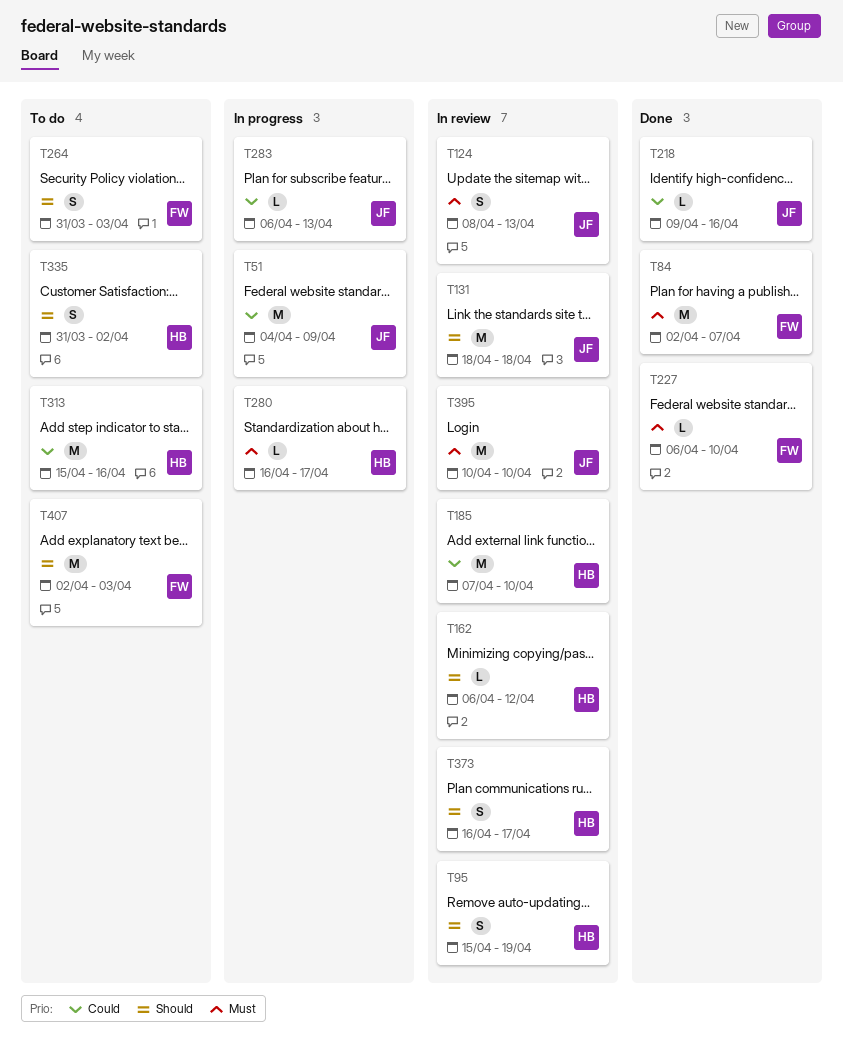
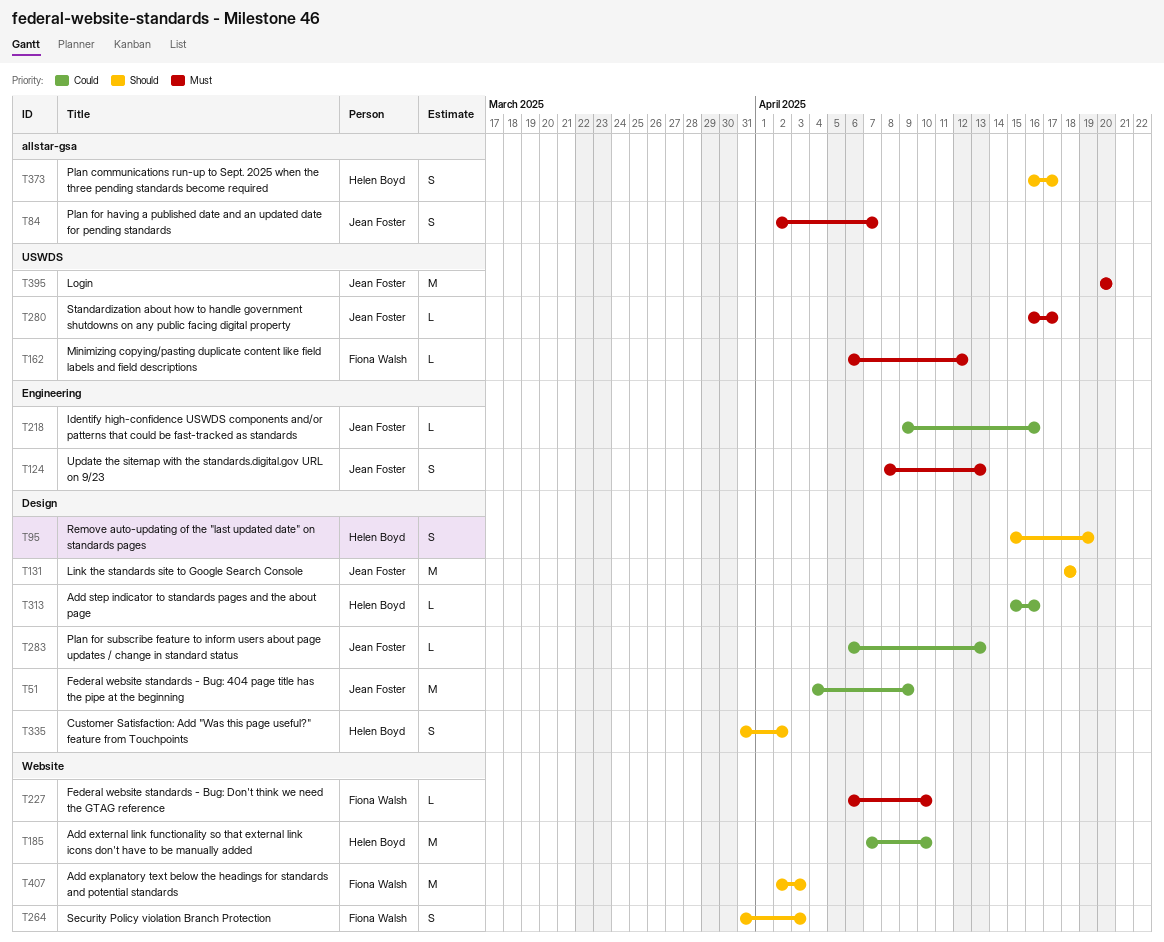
T84, owner: Fiona Walsh -> Jean Foster
T84, estimate: M -> S
T162, owner: Helen Boyd -> Fiona Walsh
T162, priority: Should -> Must
T280, owner: Helen Boyd -> Jean Foster
T313, estimate: M -> L
T395, start: Apr 10 -> Apr 20
T395, due: Apr 10 -> Apr 20

